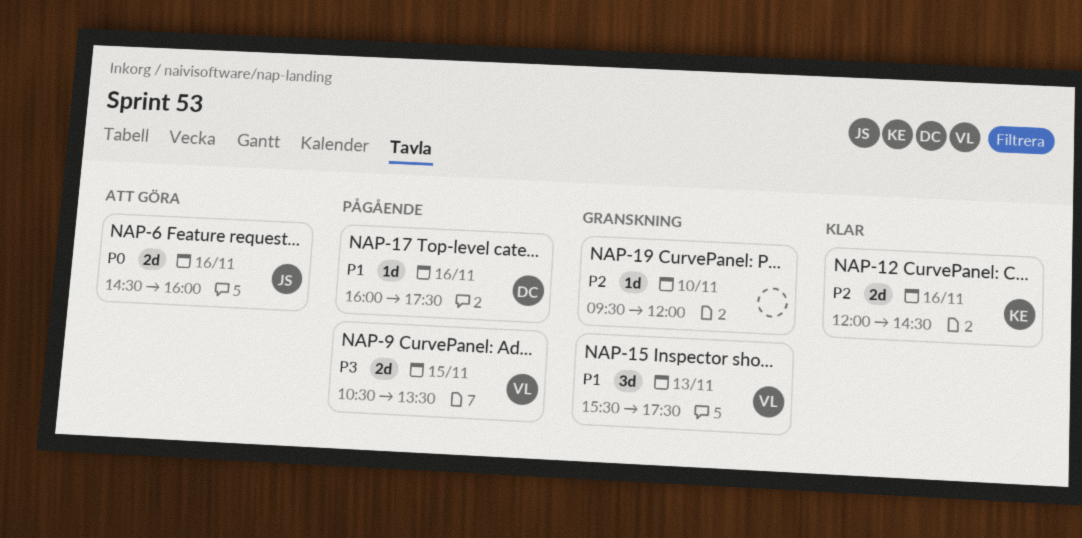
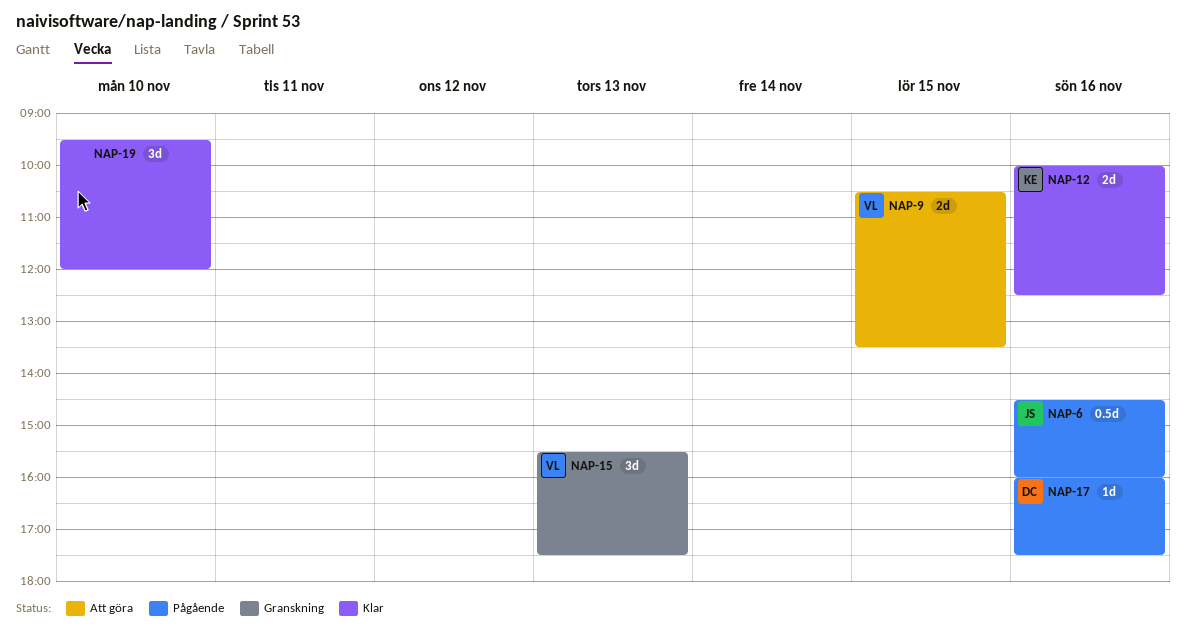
NAP-6, status: Att göra -> Pågående
NAP-6, estimate: 2d -> 0.5d
NAP-9, status: Pågående -> Att göra
NAP-12, begins: 12:00 -> 10:00
NAP-12, ends: 14:30 -> 12:30
NAP-19, status: Granskning -> Klar
NAP-19, estimate: 1d -> 3d

